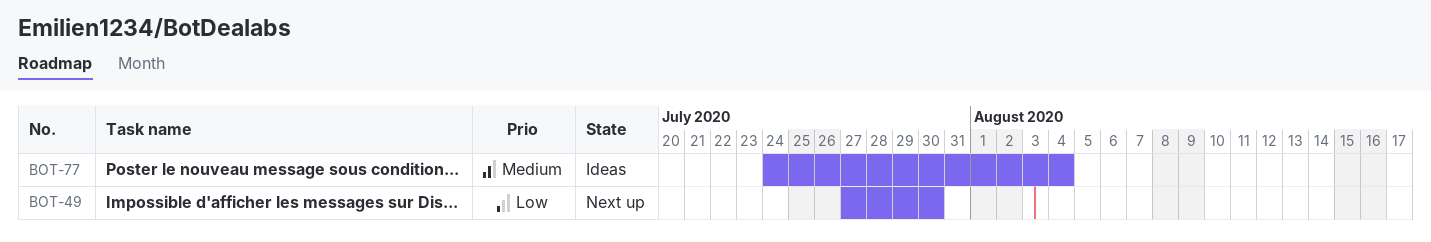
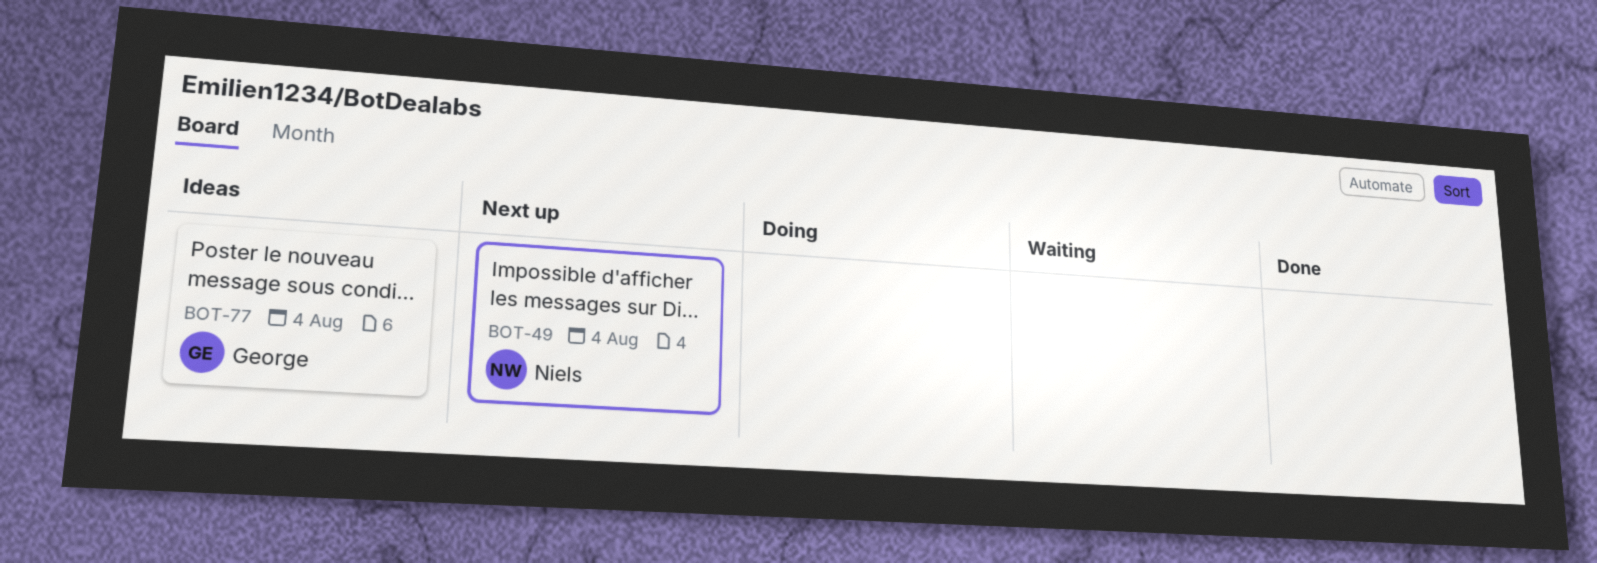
BOT-49, due: Jul 30 -> Aug 4

